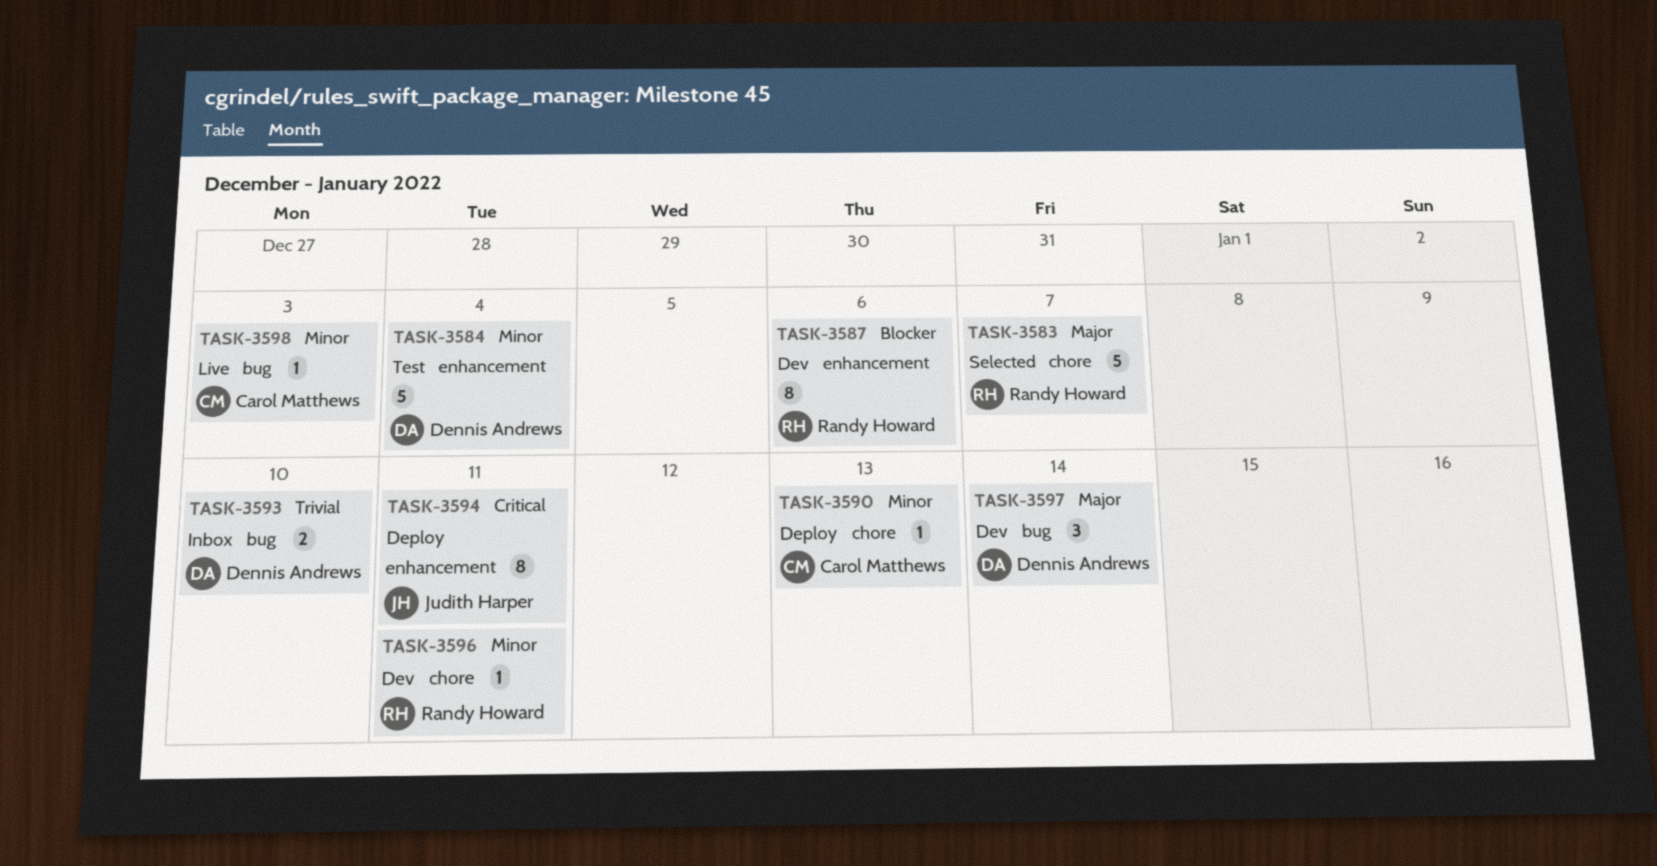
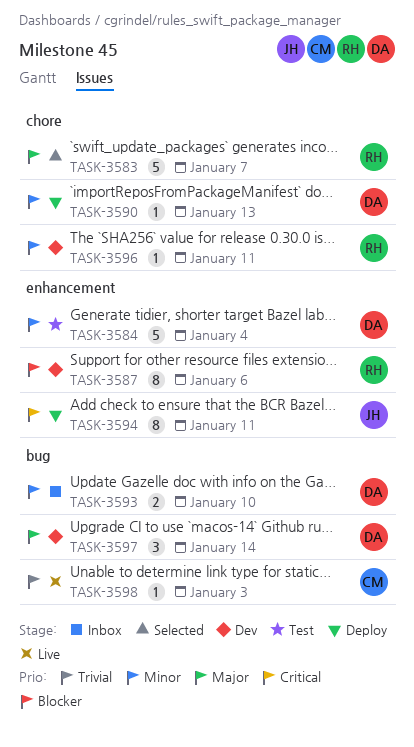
TASK-3590, owner: Carol Matthews -> Dennis Andrews
TASK-3593, priority: Trivial -> Minor
TASK-3598, priority: Minor -> Trivial

